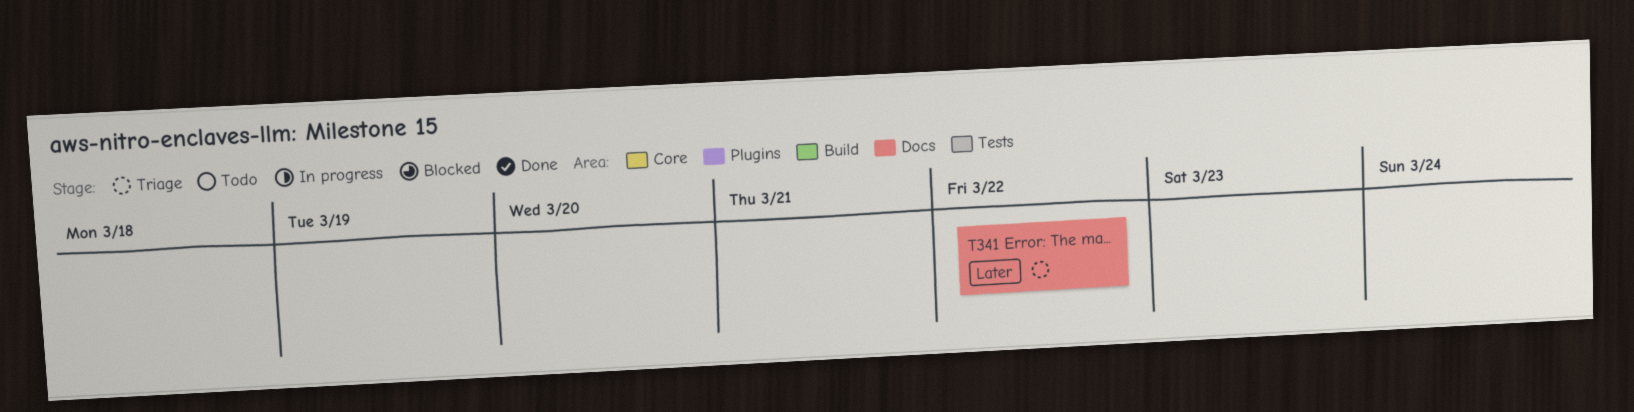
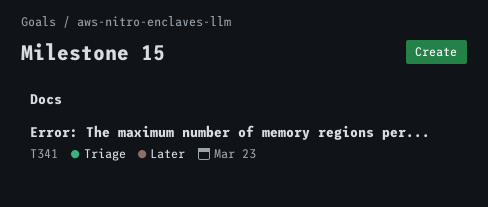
T341, due: Mar 22 -> Mar 23

